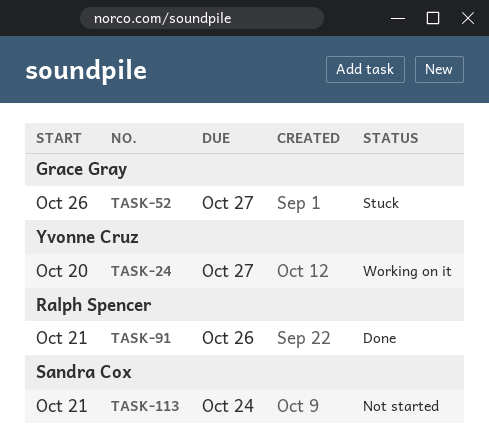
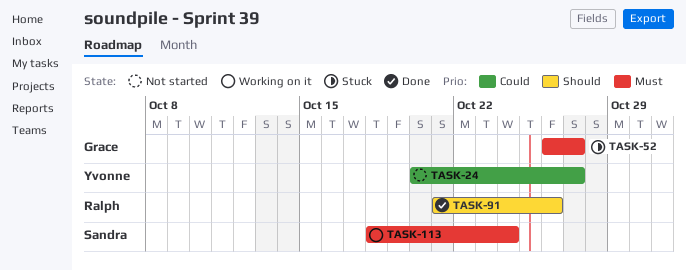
TASK-24, status: Working on it -> Not started
TASK-113, status: Not started -> Working on it
TASK-113, start: Oct 21 -> Oct 18

